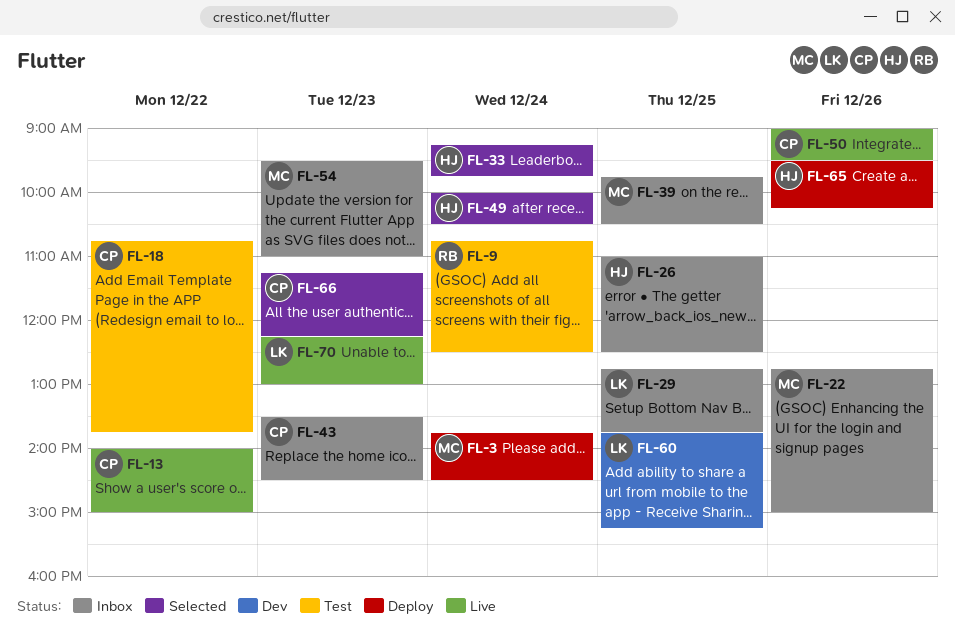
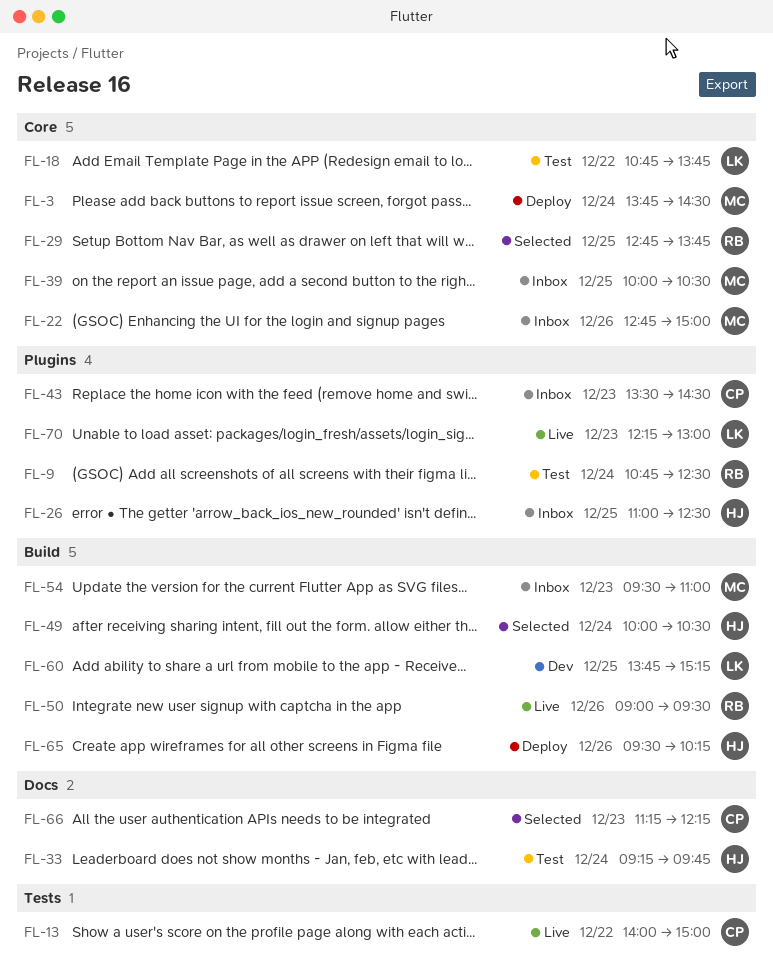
FL-18, owner: CP -> LK
FL-29, status: Inbox -> Selected
FL-29, owner: LK -> RB
FL-33, status: Selected -> Test
FL-39, begins: 09:45 -> 10:00
FL-50, owner: CP -> RB

